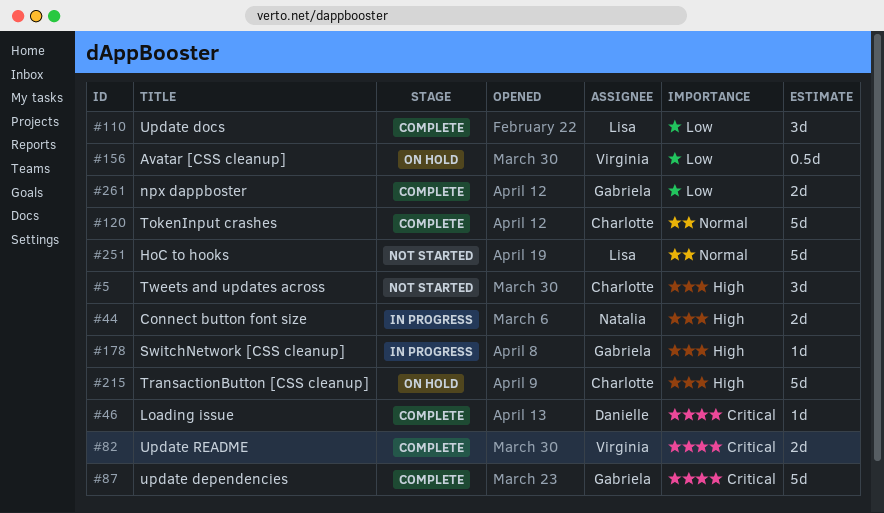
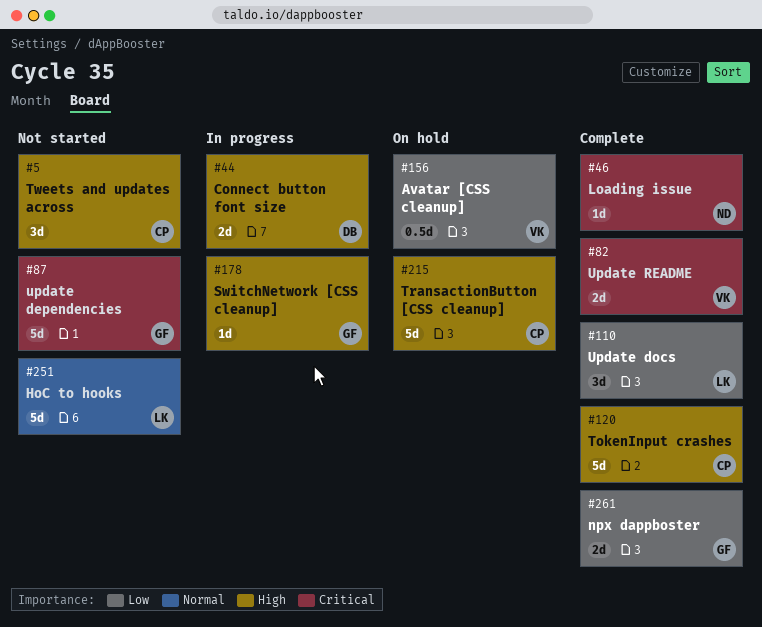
#44, owner: Natalia -> Danielle
#46, owner: Danielle -> Natalia
#87, status: Complete -> Not started
#120, priority: Normal -> High

